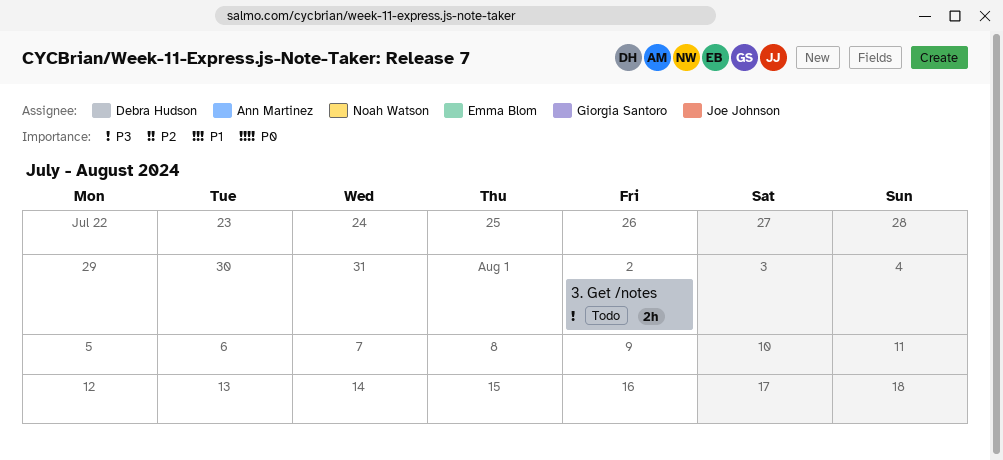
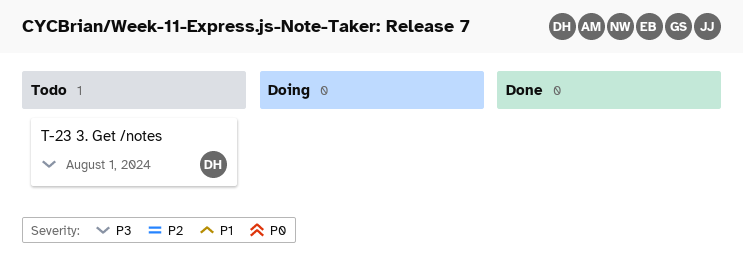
3. Get /notes, due: Aug 2 -> Aug 1

